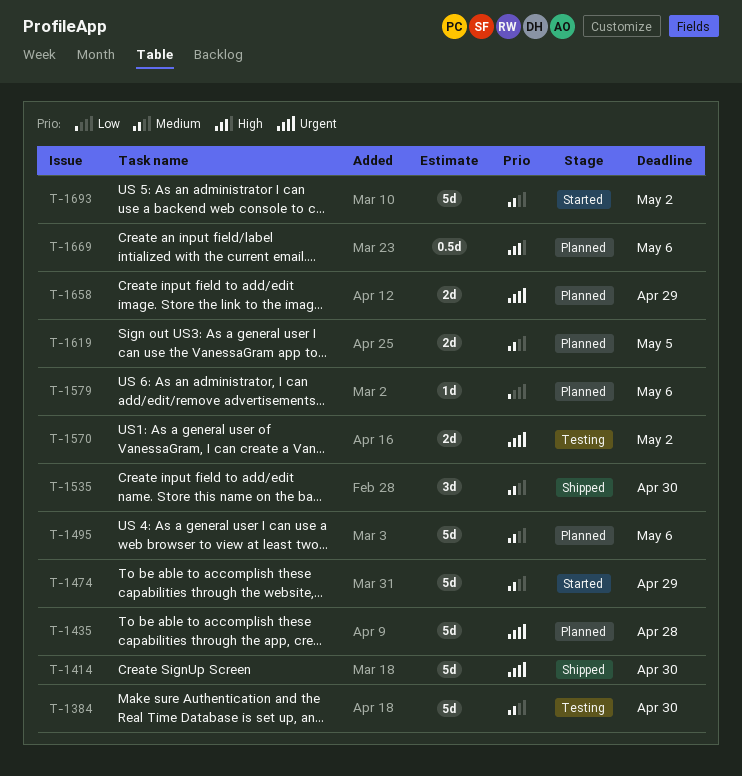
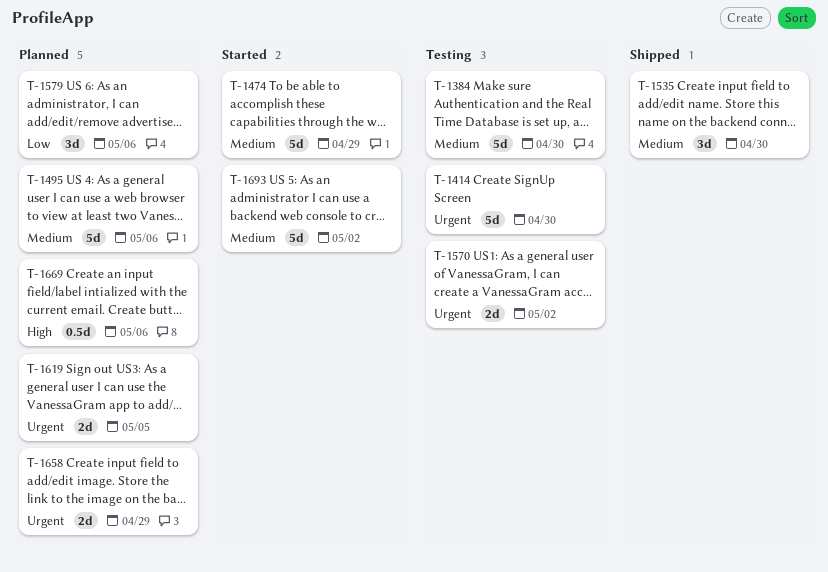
T-1414, status: Shipped -> Testing
T-1435: present -> none
T-1579, estimate: 1d -> 3d
T-1619, priority: Medium -> Urgent

